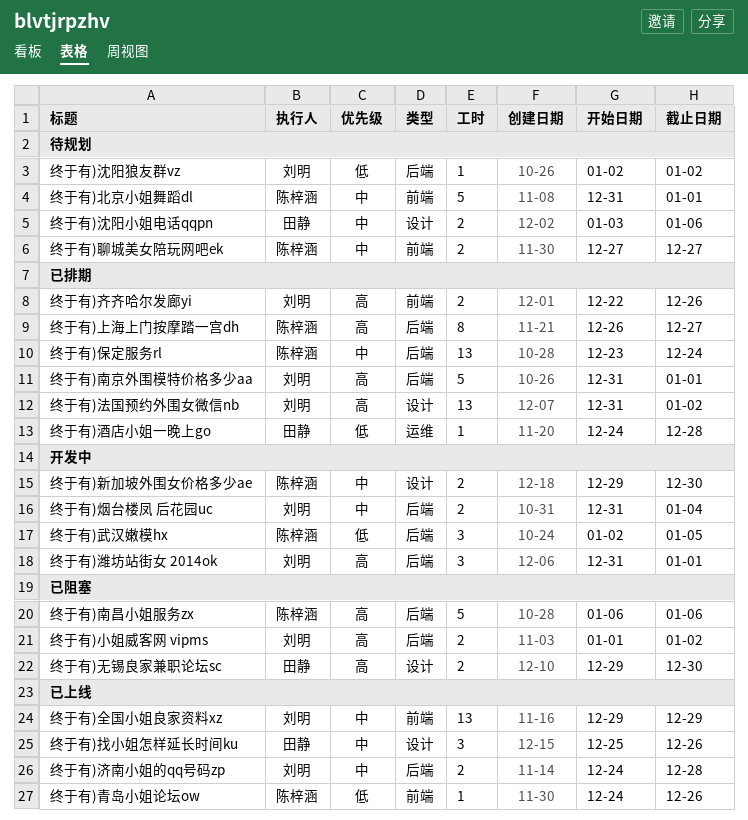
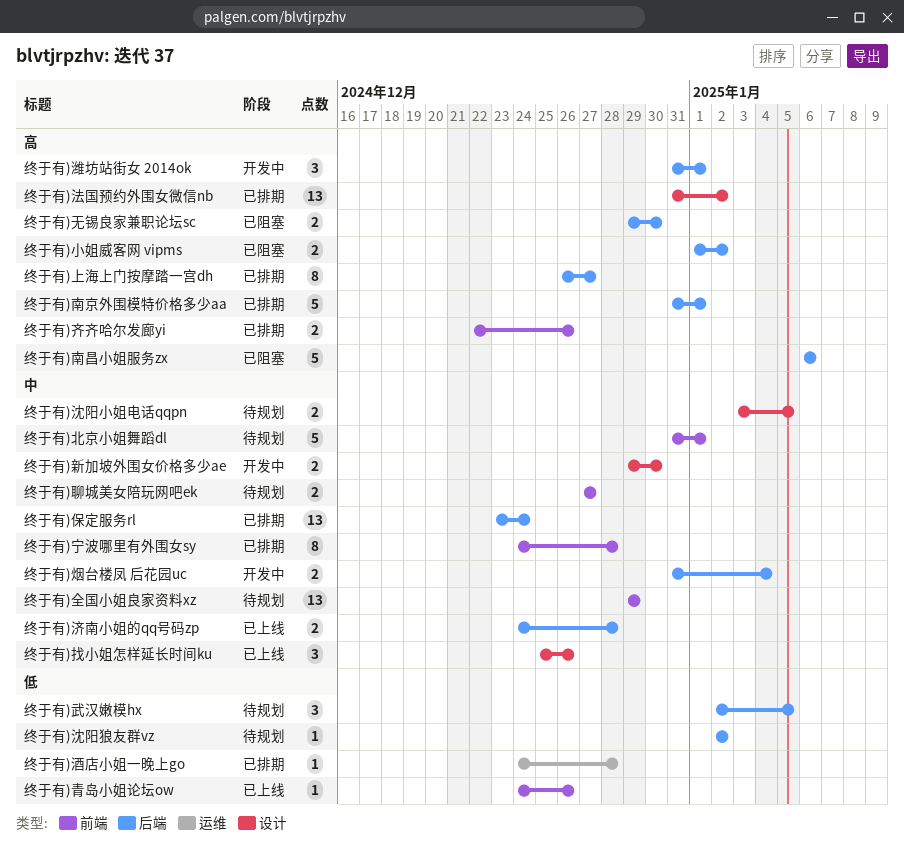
终于有)全国小姐良家资料xz, status: 已上线 -> 待规划
终于有)宁波哪里有外围女sy: none -> present
终于有)无锡良家兼职论坛sc, label: 设计 -> 后端
终于有)武汉嫩模hx, status: 开发中 -> 待规划
终于有)沈阳小姐电话qqpn, due: Jan 6 -> Jan 5

